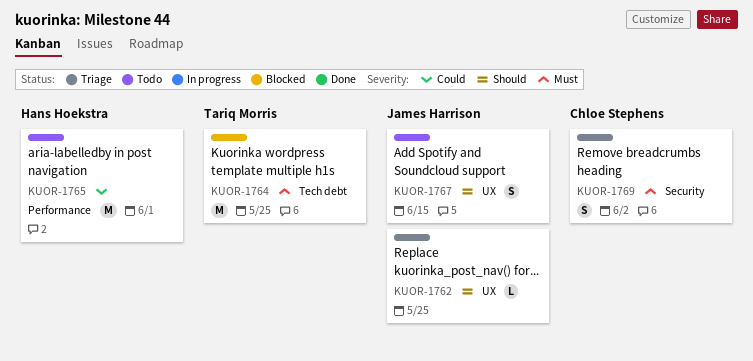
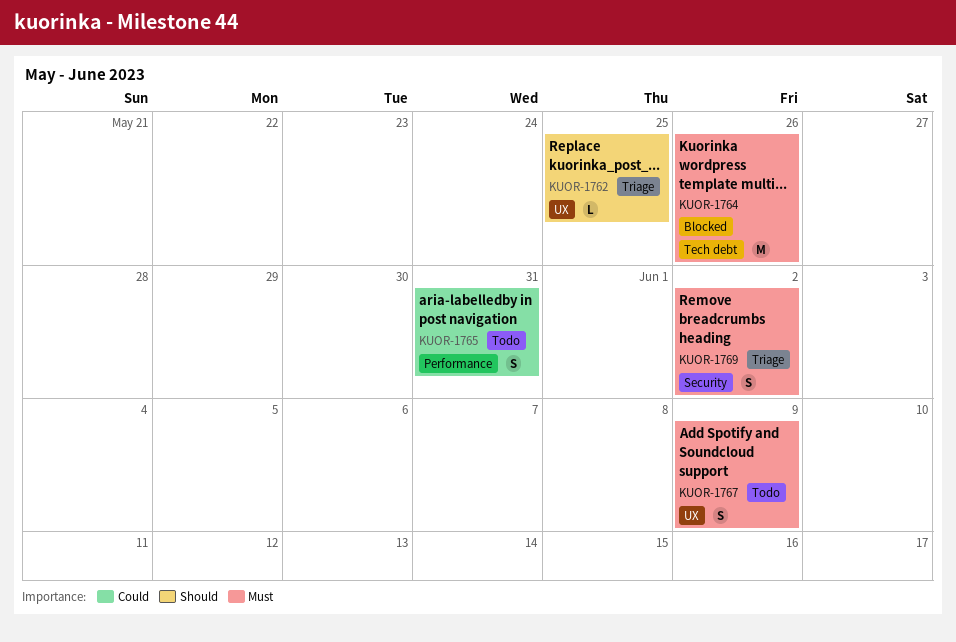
KUOR-1764, due: May 25 -> May 26
KUOR-1765, estimate: M -> S
KUOR-1765, due: Jun 1 -> May 31
KUOR-1767, priority: Should -> Must
KUOR-1767, due: Jun 15 -> Jun 9

